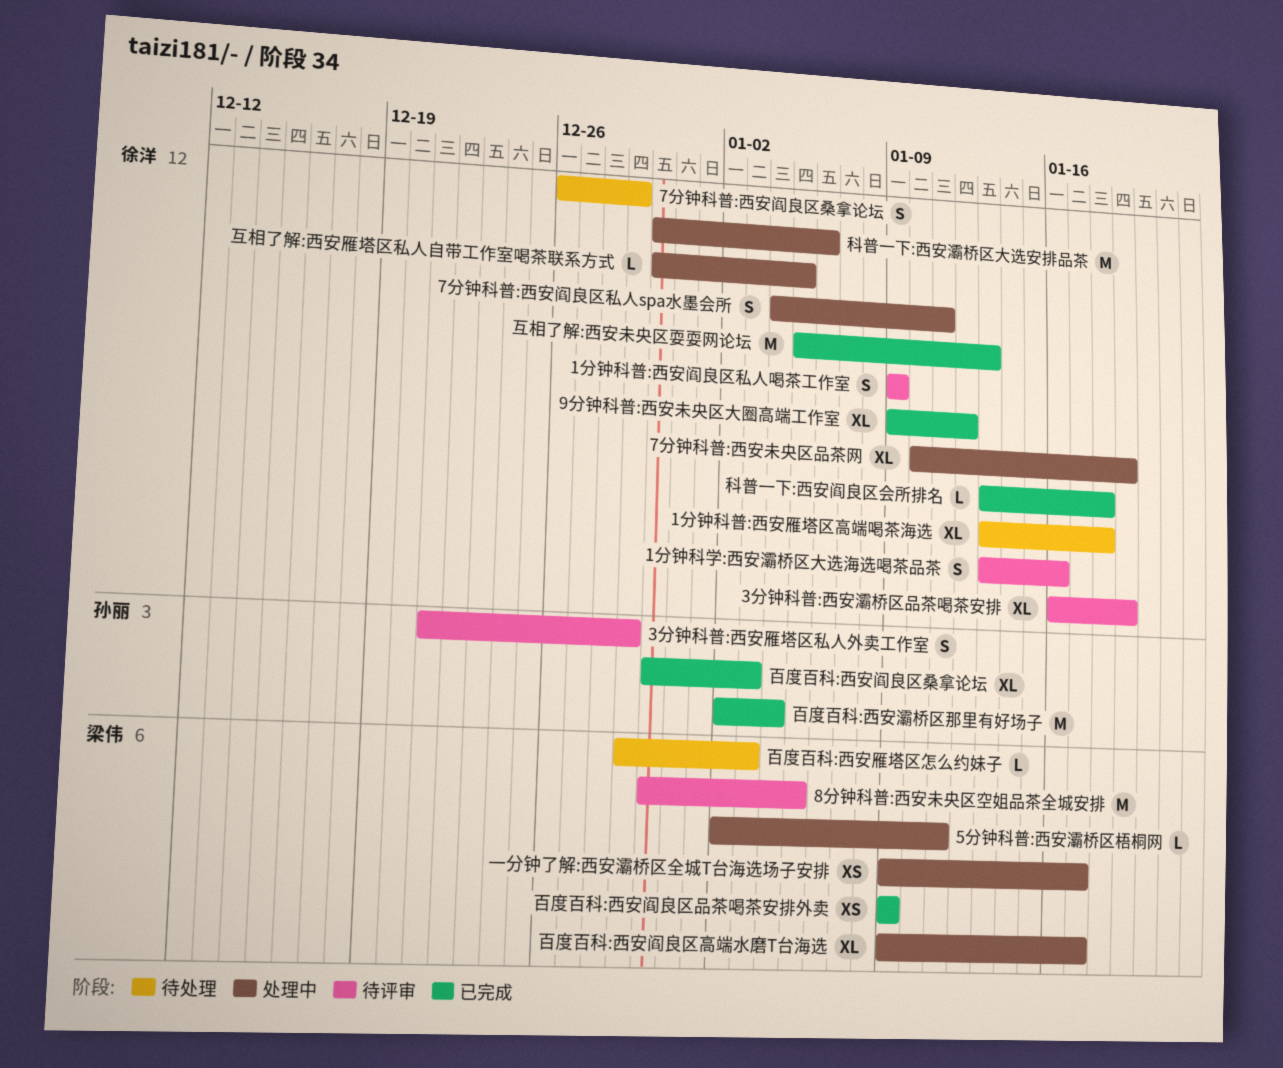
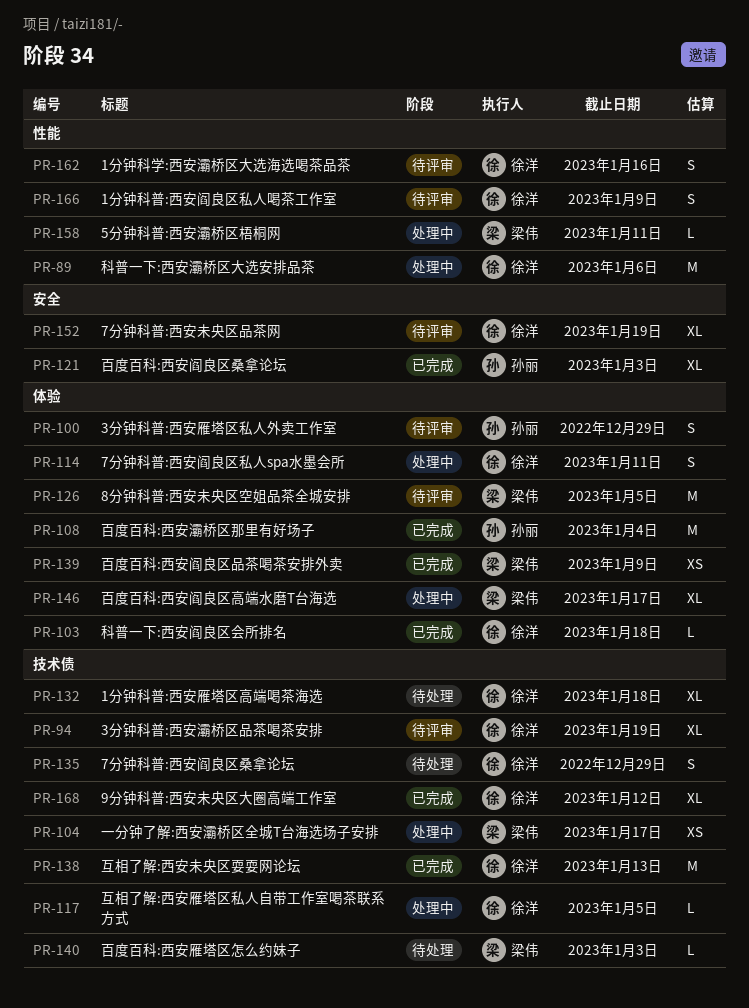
7分钟科普:西安未央区品茶网, status: 处理中 -> 待评审

